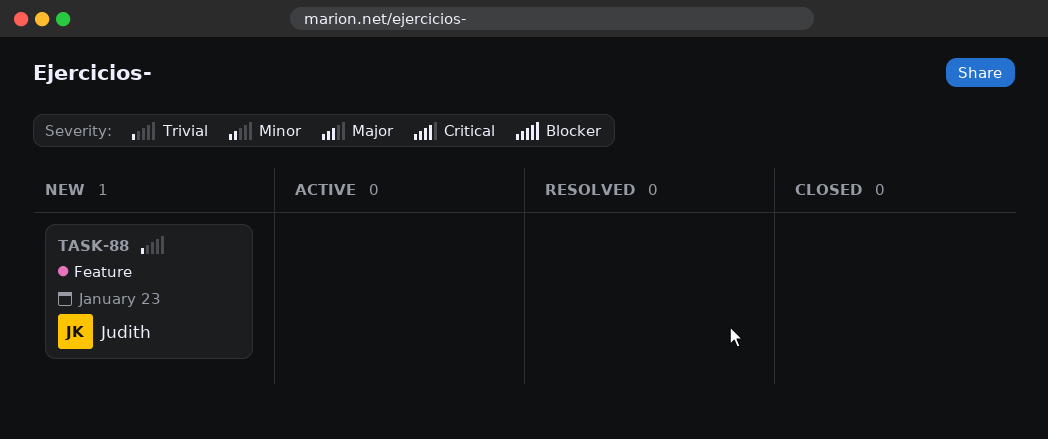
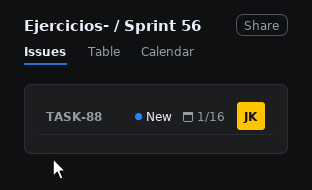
TASK-88, due: Jan 23 -> Jan 16

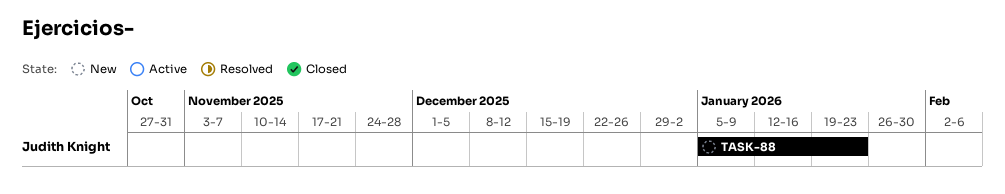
TASK-88, due: Jan 16 -> Jan 23

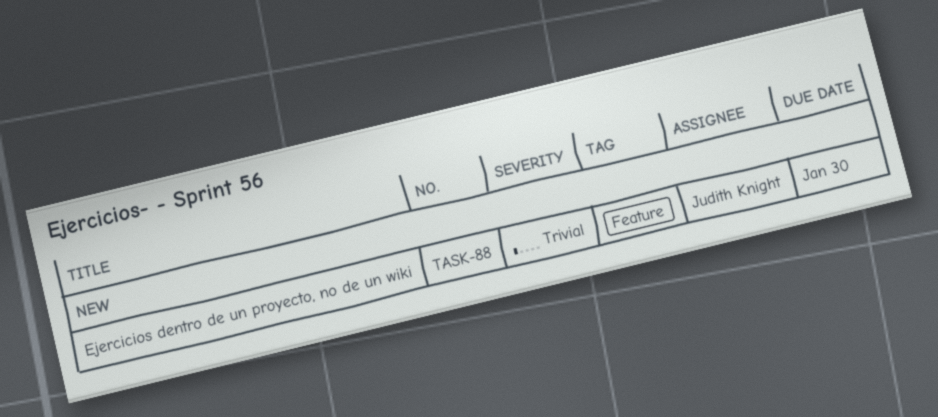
TASK-88, due: Jan 23 -> Jan 30

